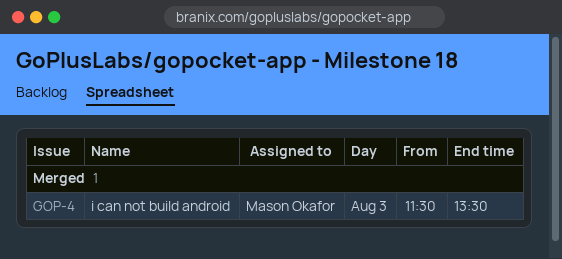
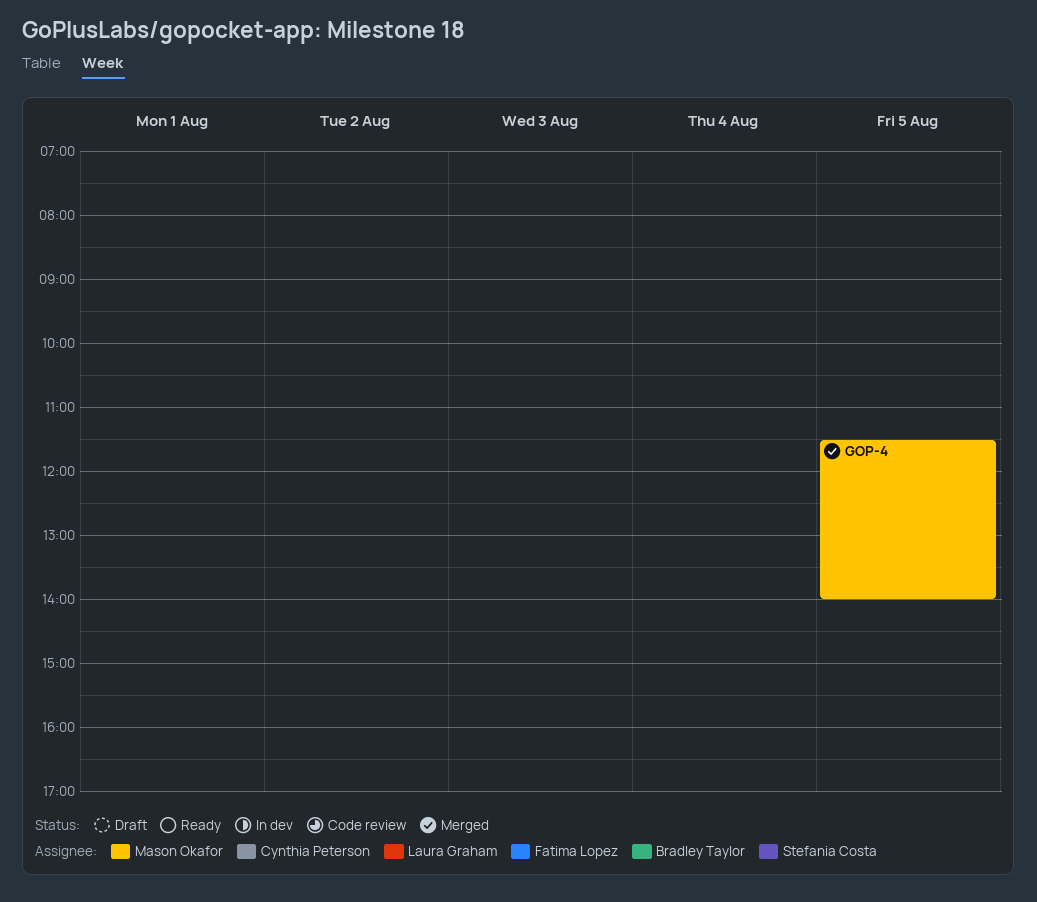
GOP-4, day: Aug 3 -> Aug 5
GOP-4, ends: 13:30 -> 14:00

